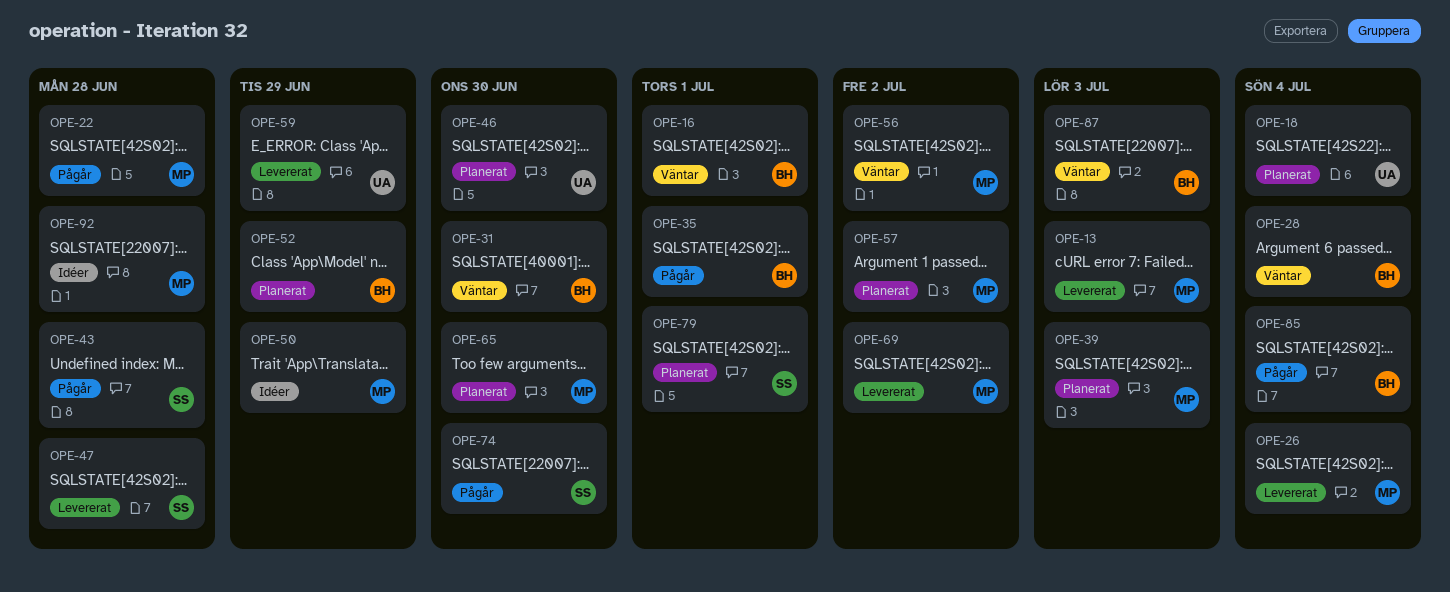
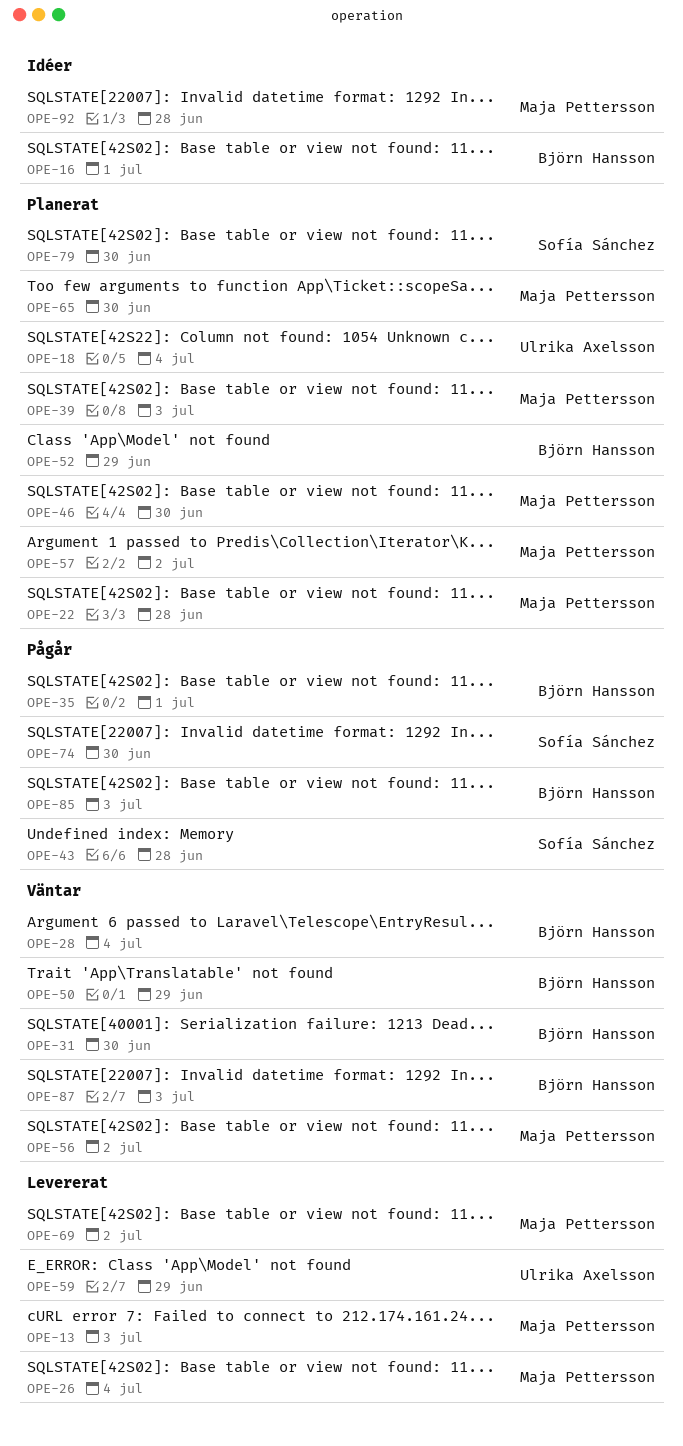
OPE-16, status: Väntar -> Idéer
OPE-22, status: Pågår -> Planerat
OPE-46, owner: Ulrika Axelsson -> Maja Pettersson
OPE-47: present -> none
OPE-50, status: Idéer -> Väntar
OPE-50, owner: Maja Pettersson -> Björn Hansson
OPE-79, due: Jul 1 -> Jun 30
OPE-85, due: Jul 4 -> Jul 3

